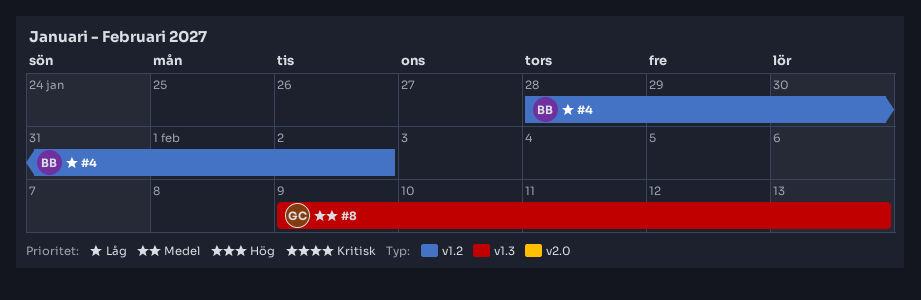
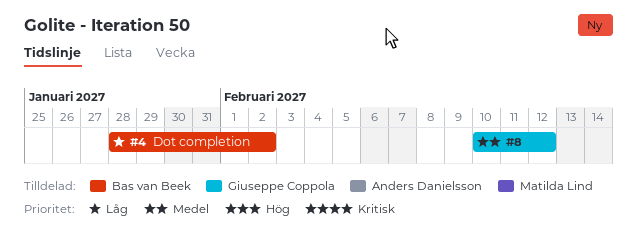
#8, start: Feb 9 -> Feb 10
#8, due: Feb 13 -> Feb 12

